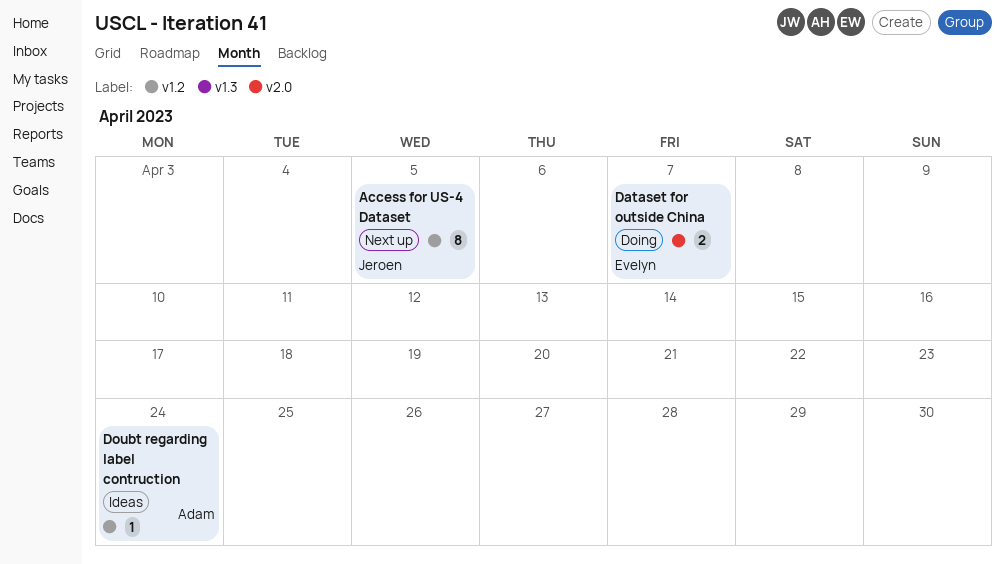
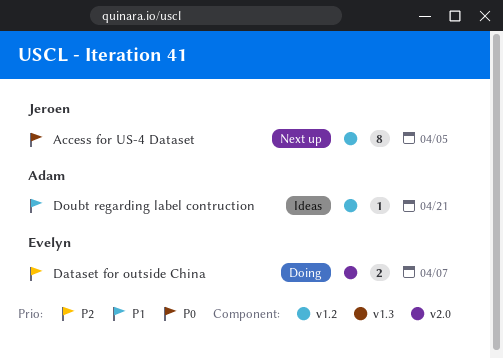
Doubt regarding label contruction, due: Apr 24 -> Apr 21

